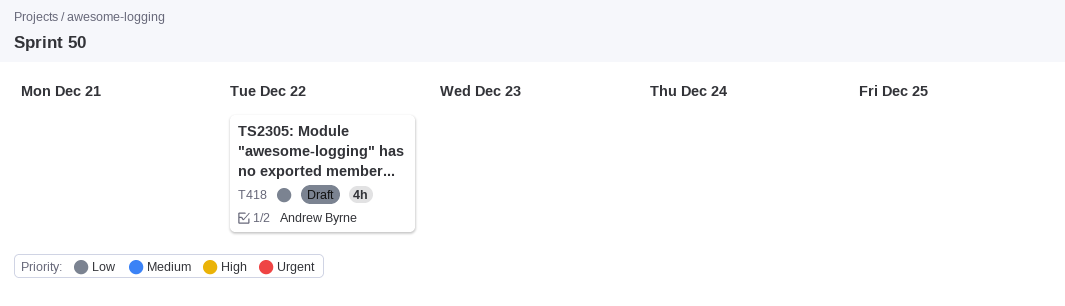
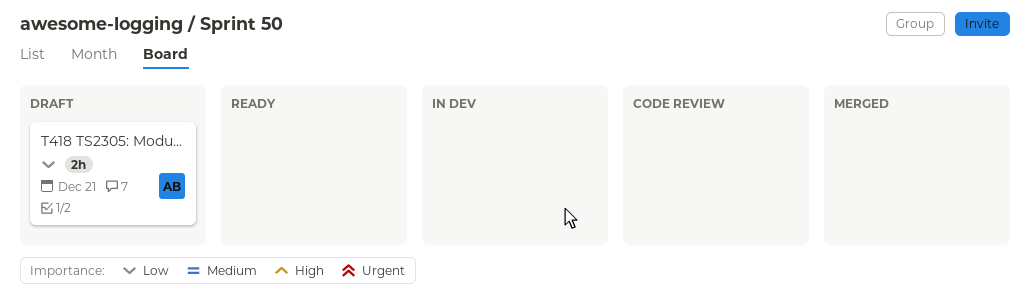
T418, estimate: 4h -> 2h
T418, due: Dec 22 -> Dec 21

